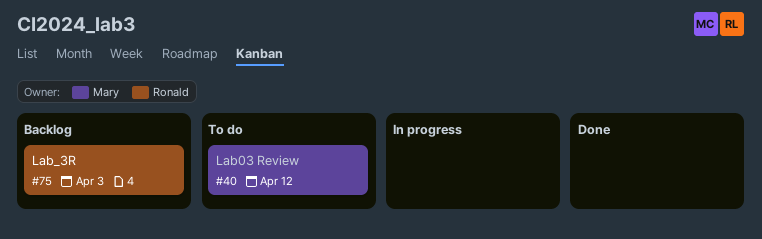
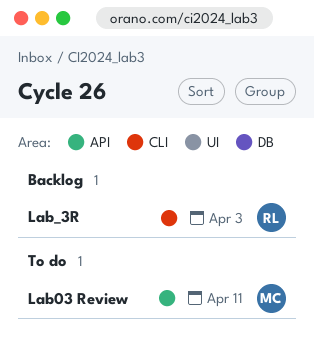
Lab03 Review, due: Apr 12 -> Apr 11

